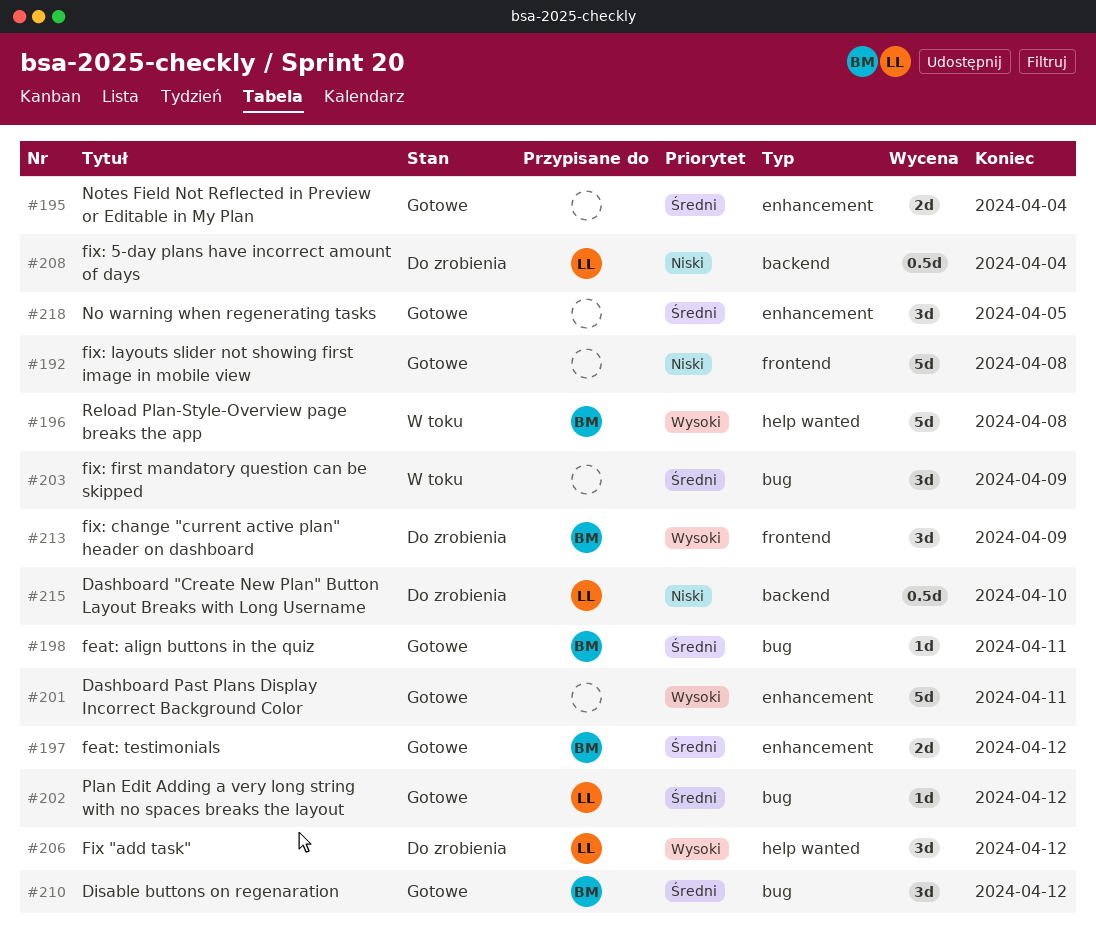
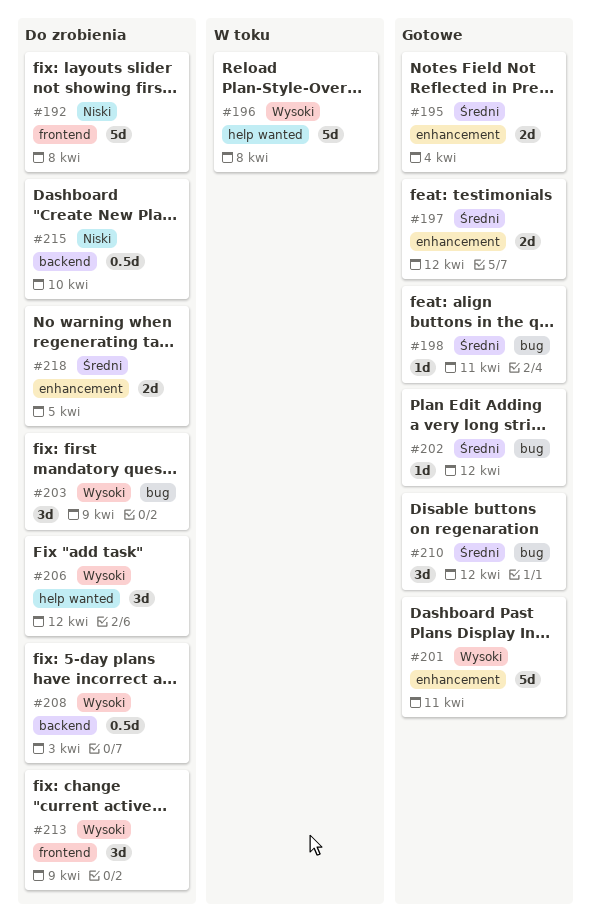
#192, status: Gotowe -> Do zrobienia
#203, status: W toku -> Do zrobienia
#203, priority: Średni -> Wysoki
#208, priority: Niski -> Wysoki
#208, due: Apr 4 -> Apr 3
#218, status: Gotowe -> Do zrobienia
#218, estimate: 3d -> 2d

